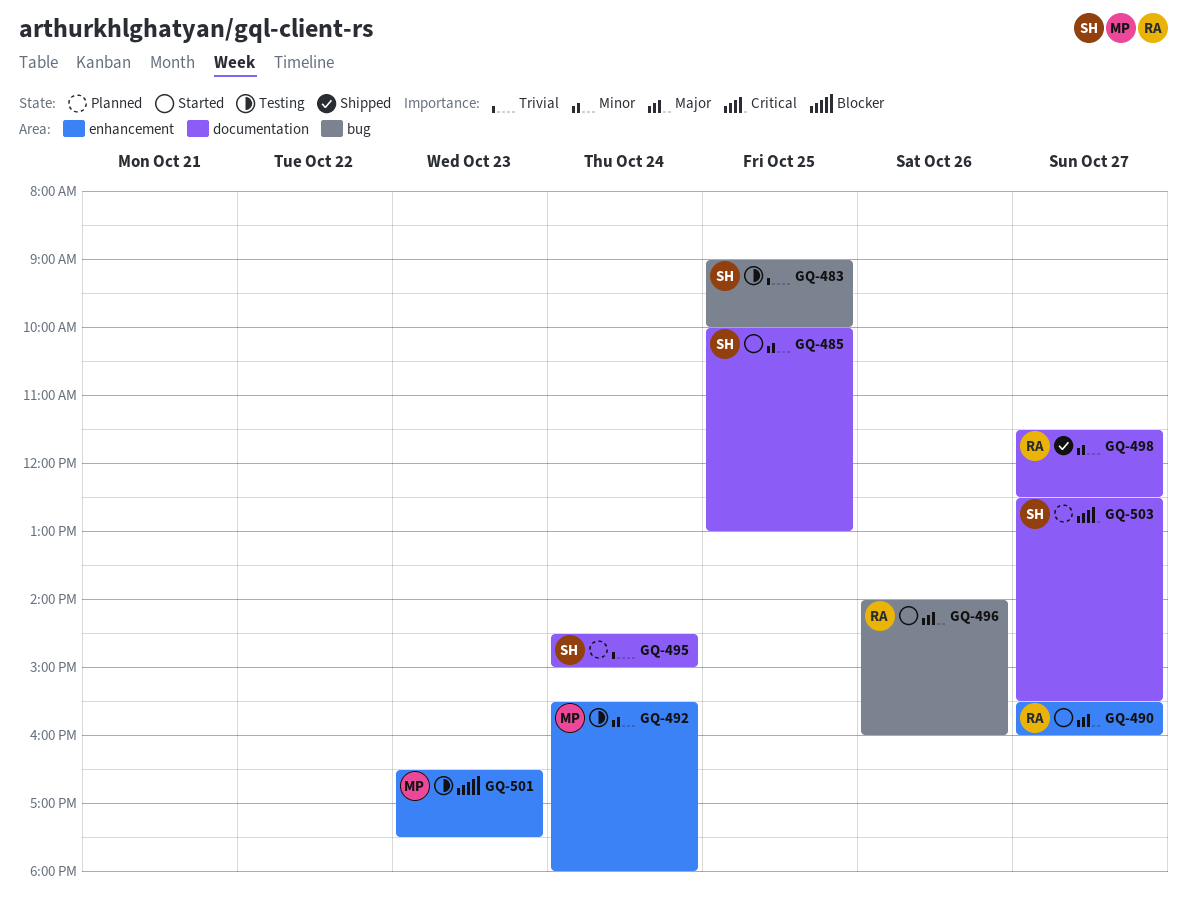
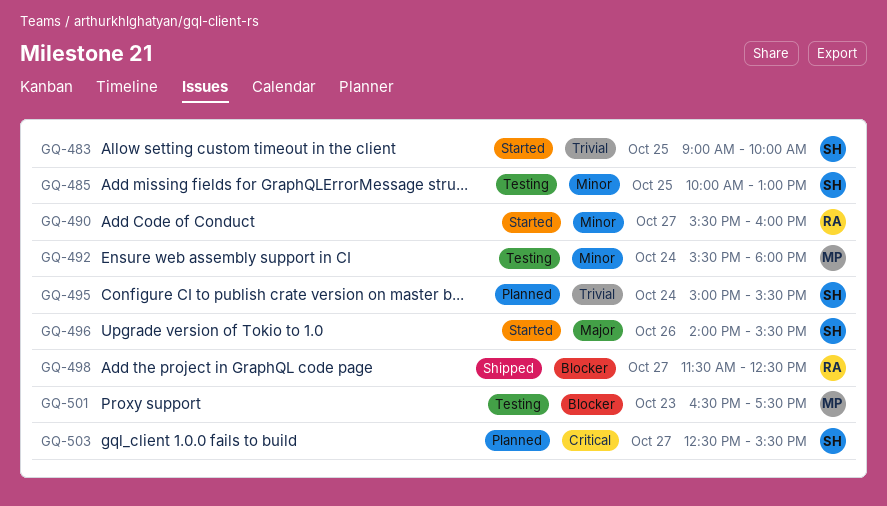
GQ-483, status: Testing -> Started
GQ-485, status: Started -> Testing
GQ-490, priority: Major -> Minor
GQ-495, begins: 14:30 -> 15:00
GQ-495, ends: 15:00 -> 15:30
GQ-496, owner: RA -> SH
GQ-496, ends: 16:00 -> 15:30
GQ-498, priority: Minor -> Blocker

